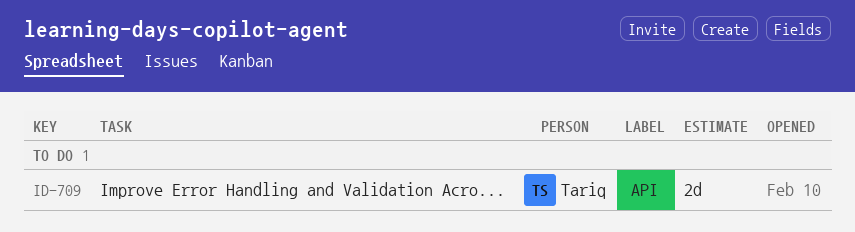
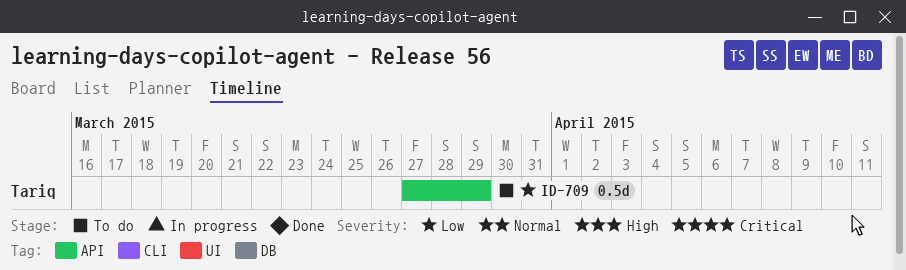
ID-709, estimate: 2d -> 0.5d

